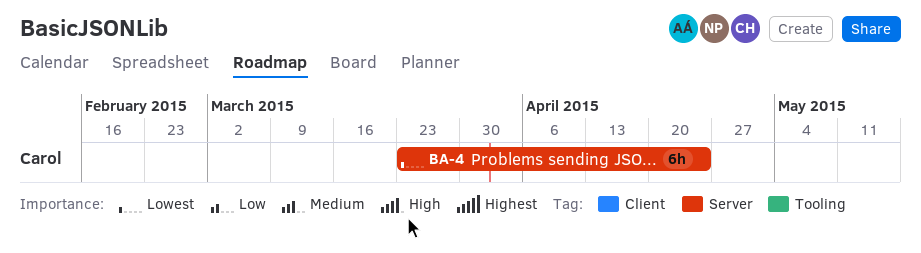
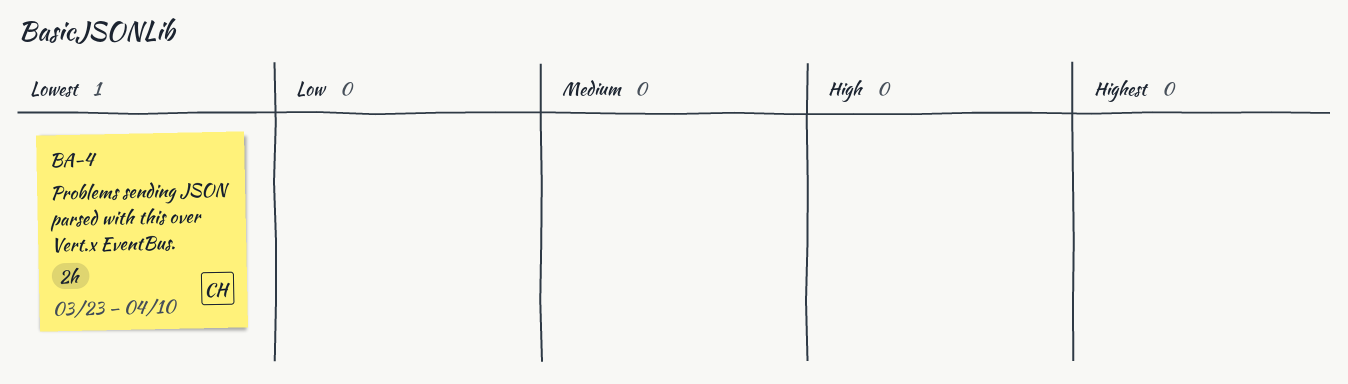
BA-4, estimate: 6h -> 2h
BA-4, due: Apr 24 -> Apr 10

